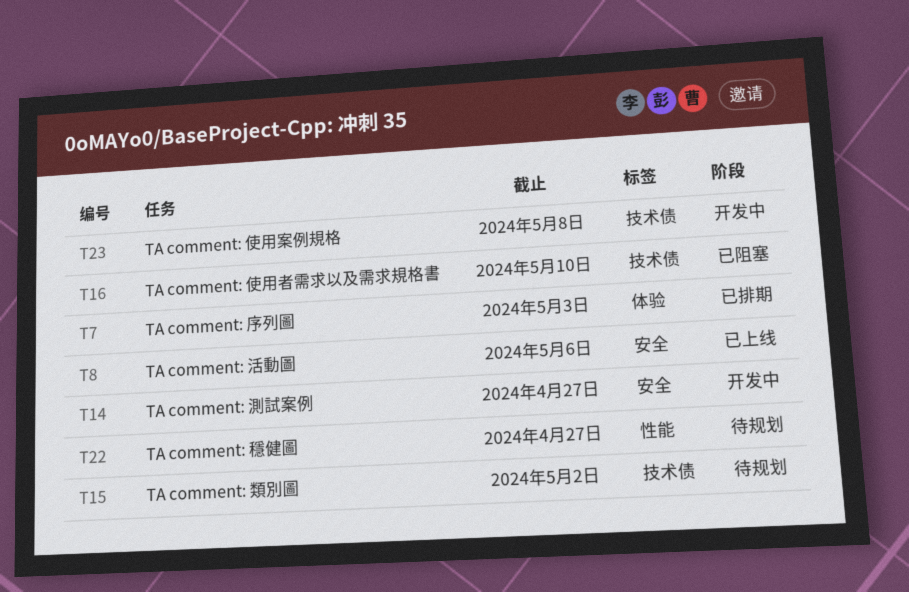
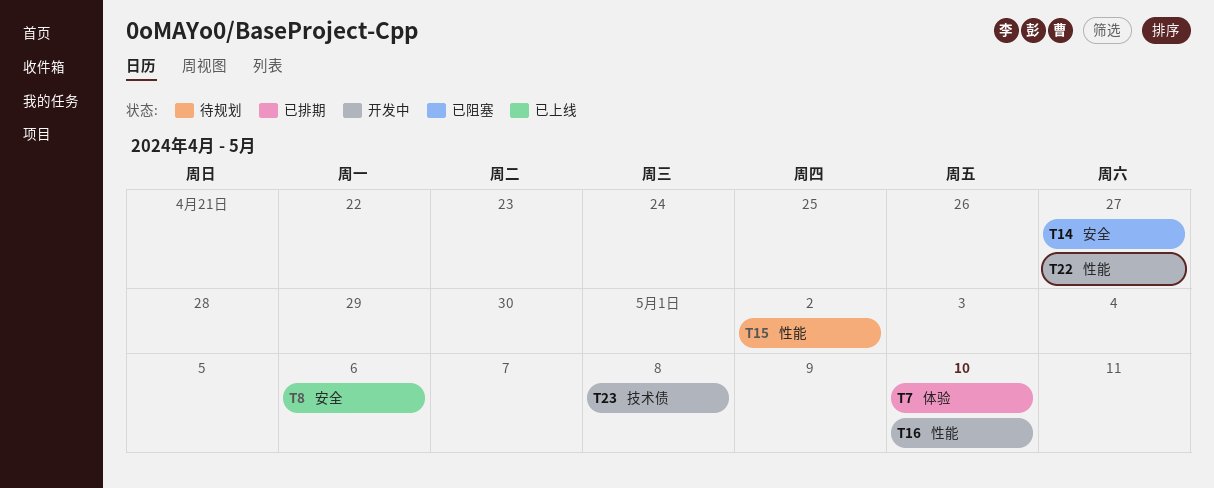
T7, due: May 3 -> May 10
T14, status: 开发中 -> 已阻塞
T15, label: 技术债 -> 性能
T16, status: 已阻塞 -> 开发中
T16, label: 技术债 -> 性能
T22, status: 待规划 -> 开发中

